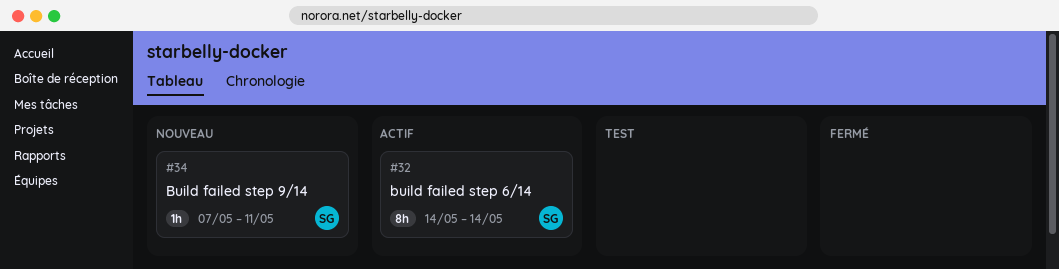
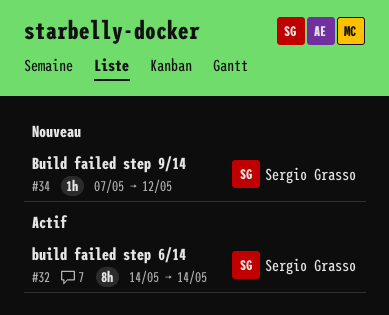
#34, due: May 11 -> May 12

